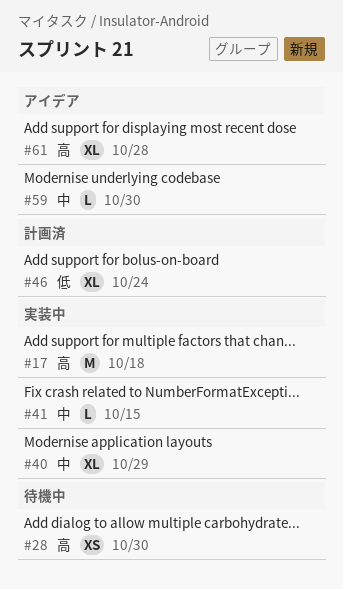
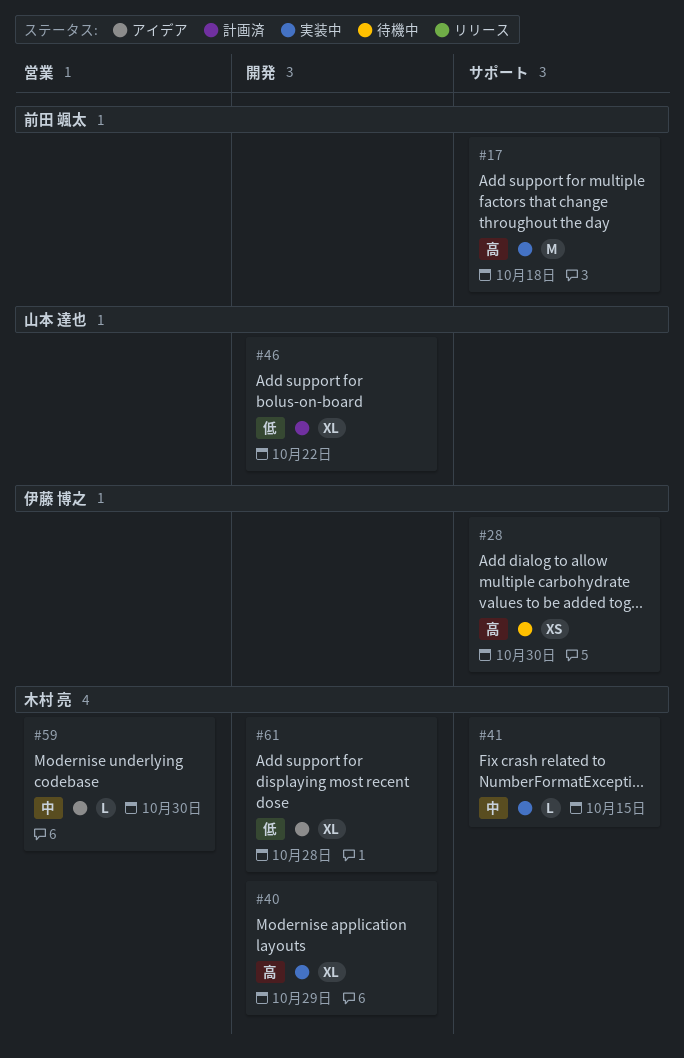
#40, priority: 中 -> 高
#46, due: Oct 24 -> Oct 22
#61, priority: 高 -> 低

